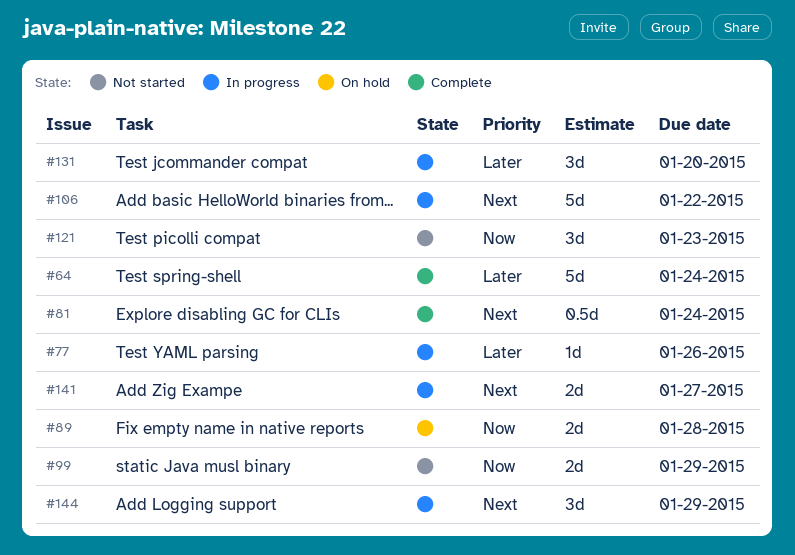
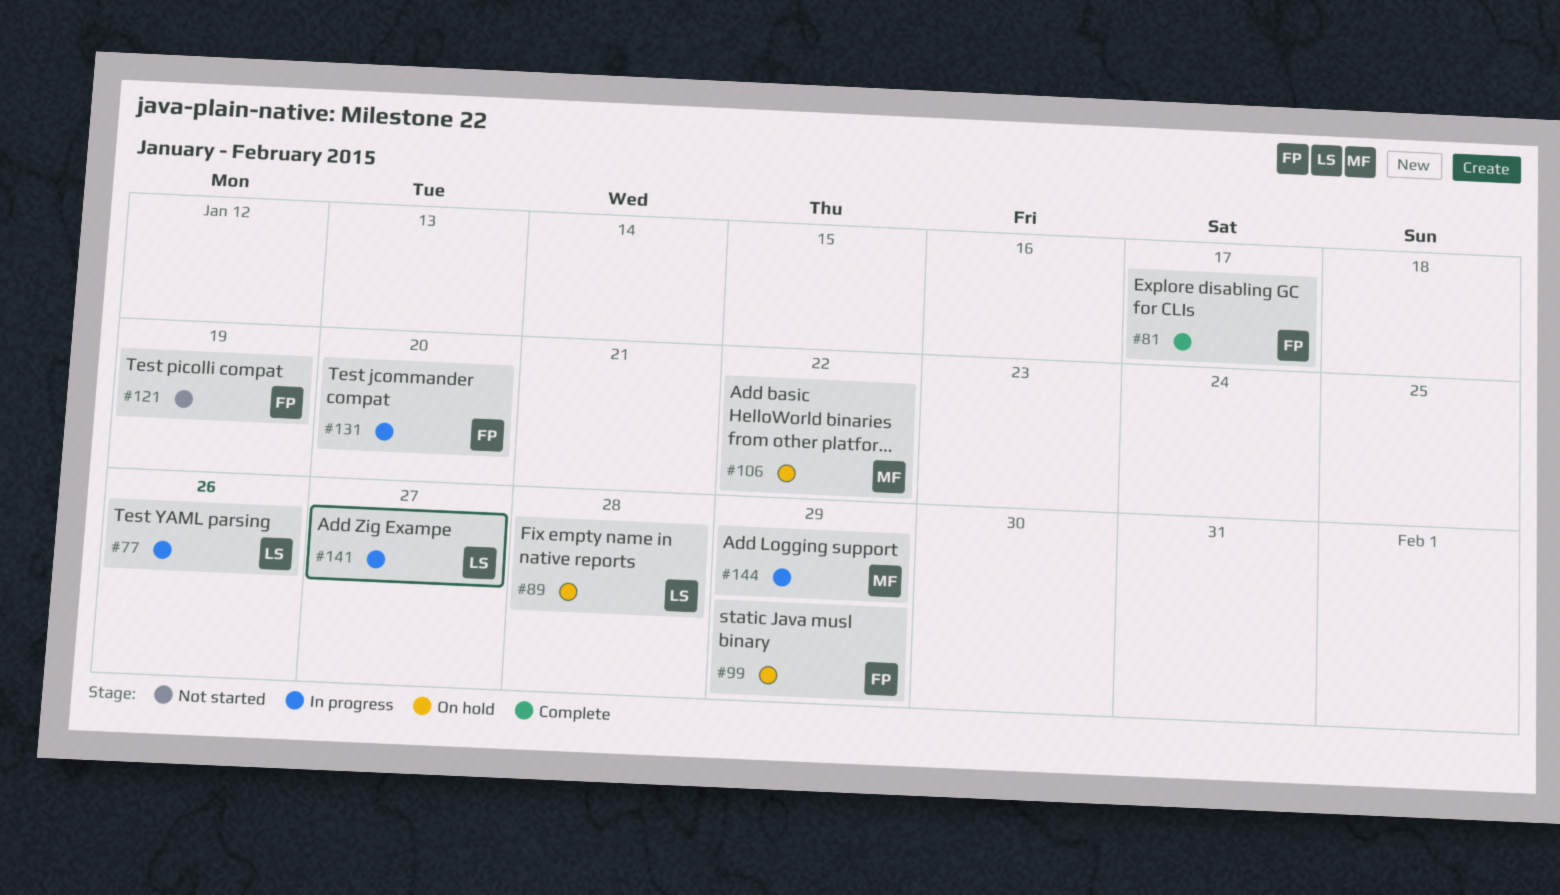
#64: present -> none
#81, due: Jan 24 -> Jan 17
#99, status: Not started -> On hold
#106, status: In progress -> On hold
#121, due: Jan 23 -> Jan 19

